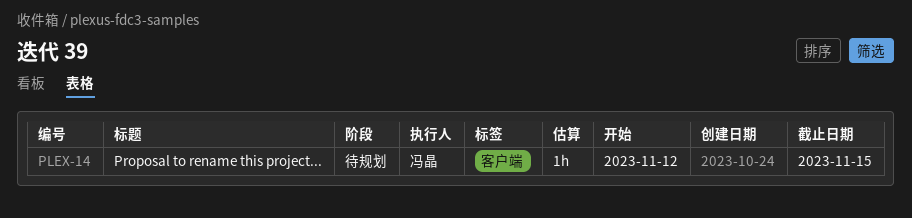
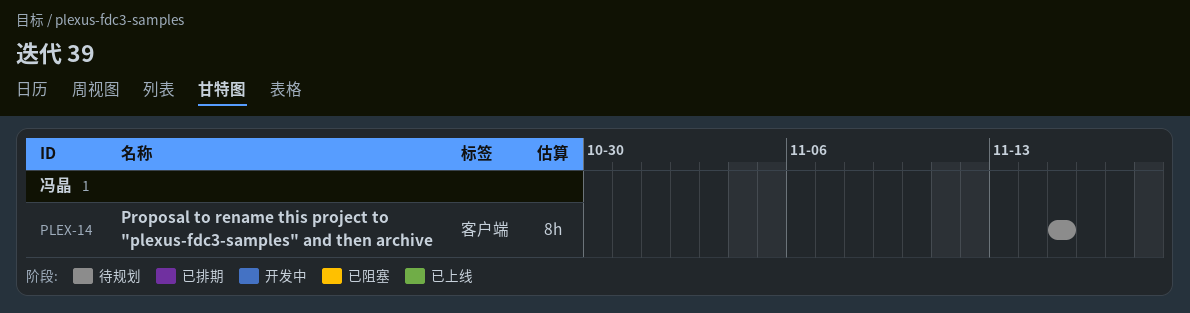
PLEX-14, estimate: 1h -> 8h
PLEX-14, start: Nov 12 -> Nov 15

